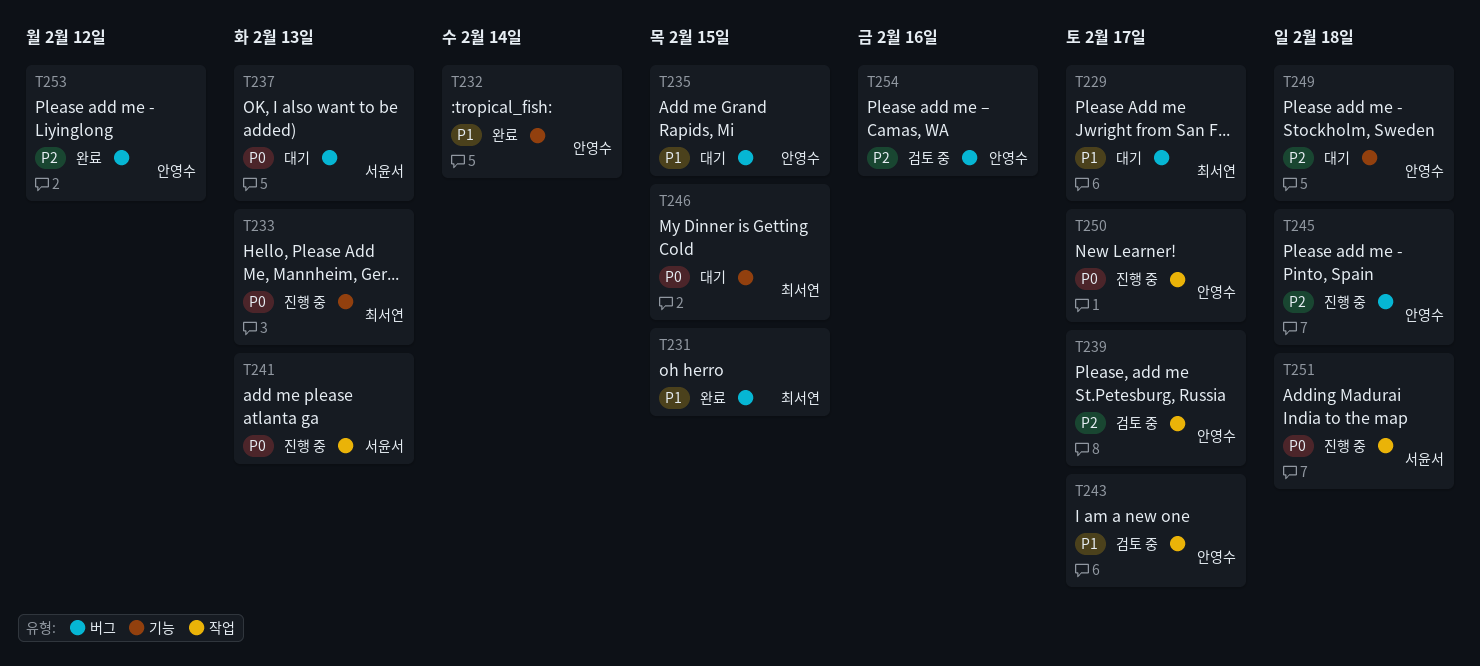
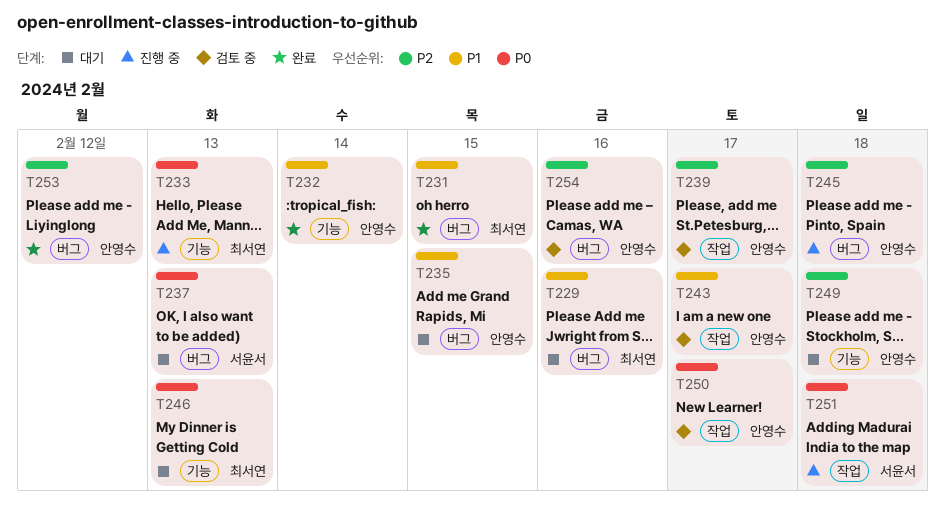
T229, due: Feb 17 -> Feb 16
T241: present -> none
T246, due: Feb 15 -> Feb 13
T250, status: 진행 중 -> 검토 중

